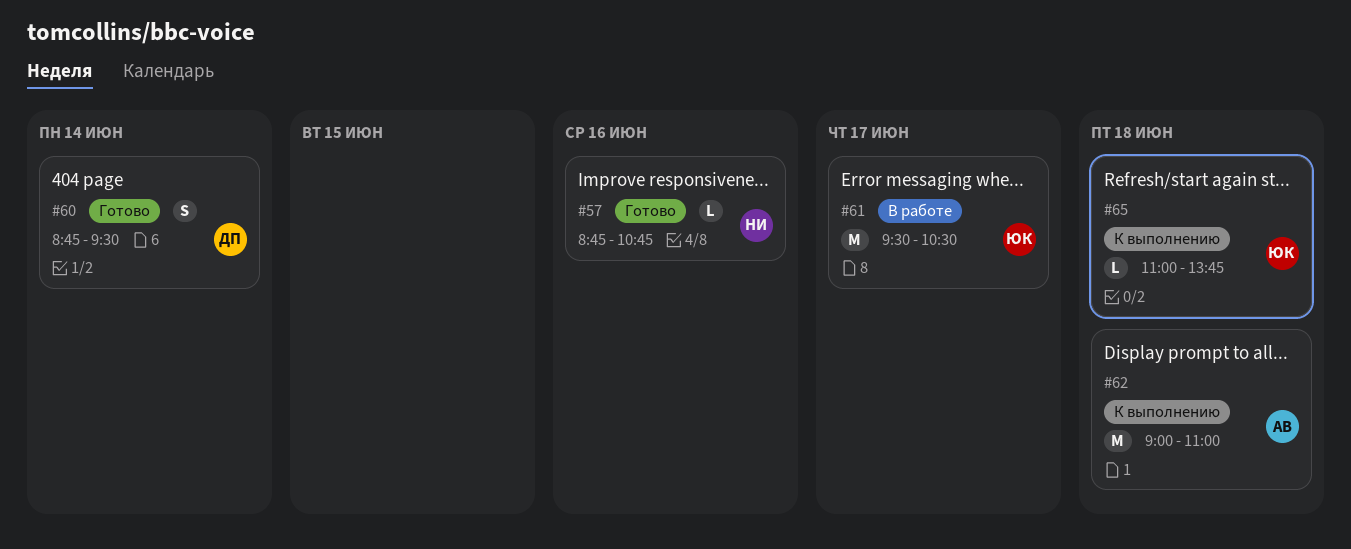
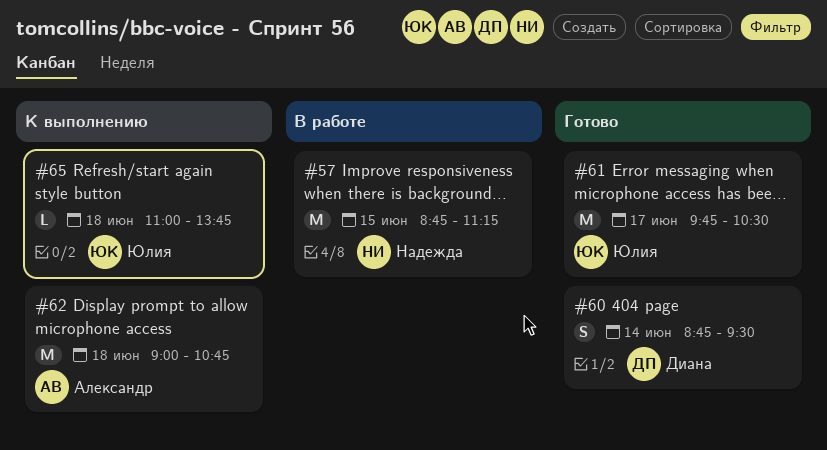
#57, status: Готово -> В работе
#57, estimate: L -> M
#57, day: Jun 16 -> Jun 15
#57, ends: 10:45 -> 11:15
#61, status: В работе -> Готово
#61, begins: 09:30 -> 09:45
#62, ends: 11:00 -> 10:45

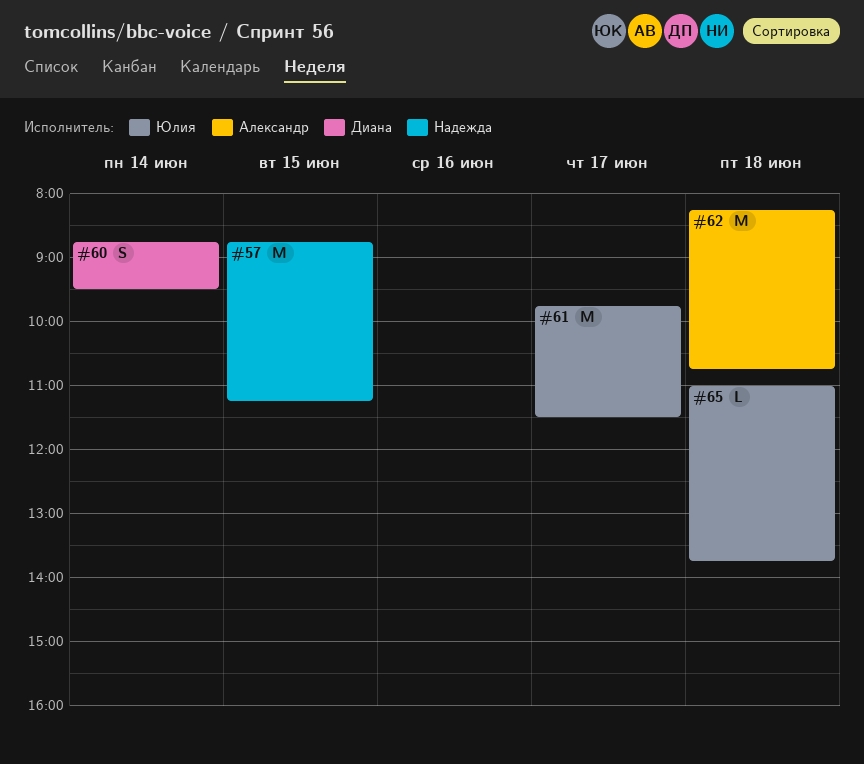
#61, ends: 10:30 -> 11:30
#62, begins: 09:00 -> 08:15

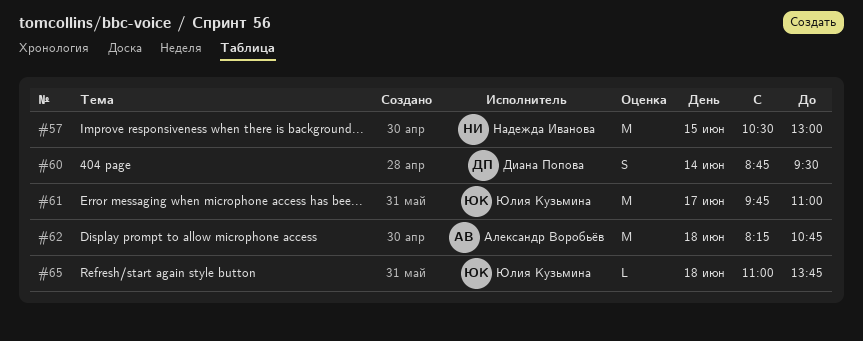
#57, begins: 08:45 -> 10:30
#57, ends: 11:15 -> 13:00
#61, ends: 11:30 -> 11:00

